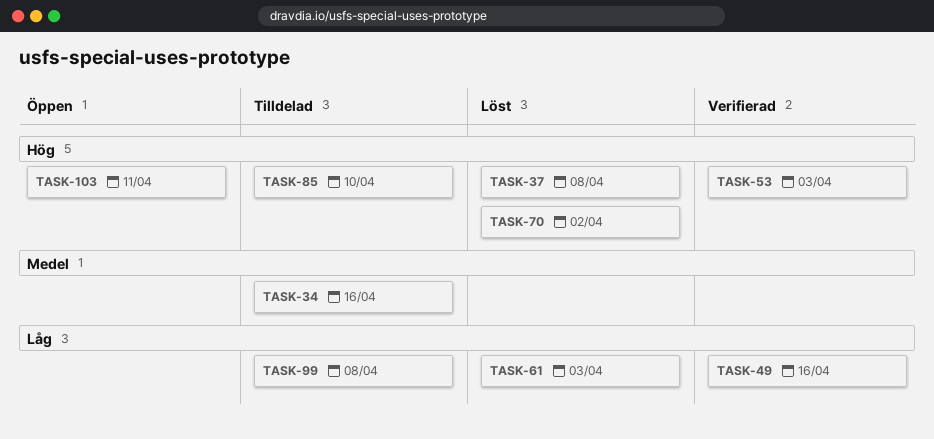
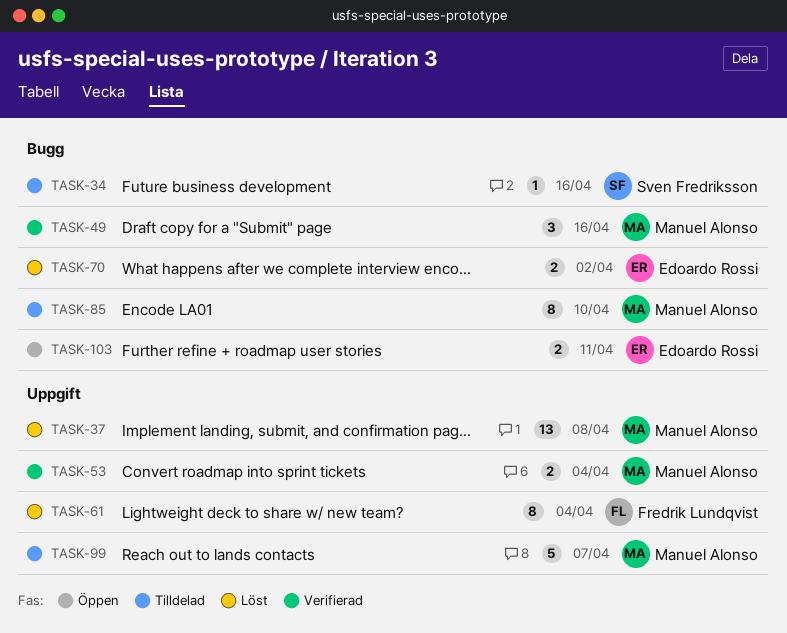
TASK-53, due: Apr 3 -> Apr 4
TASK-61, due: Apr 3 -> Apr 4
TASK-99, due: Apr 8 -> Apr 7

